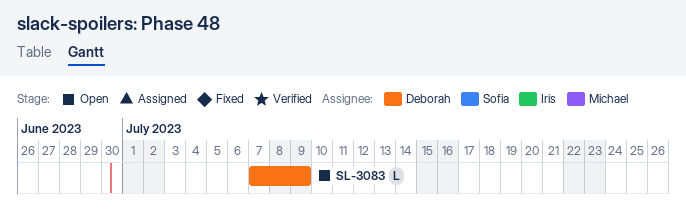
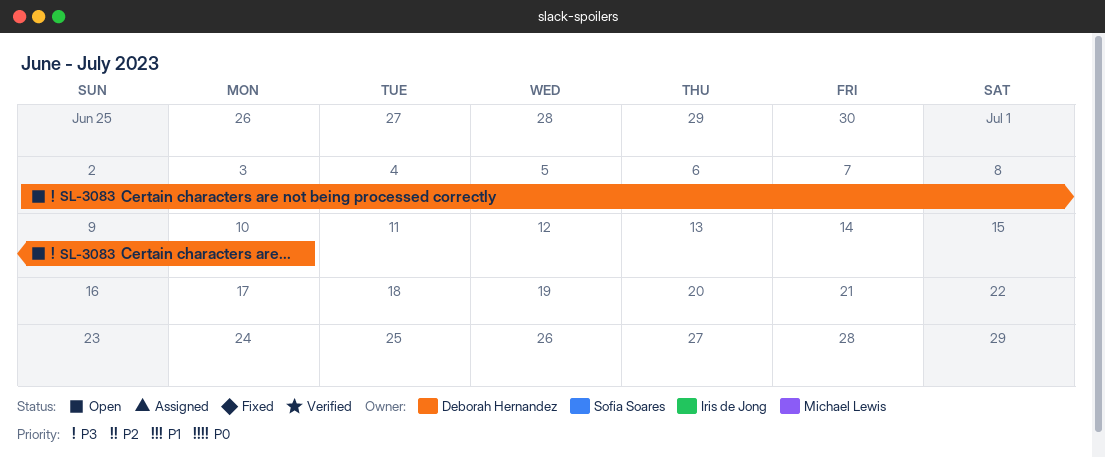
SL-3083, start: Jul 7 -> Jul 2
SL-3083, due: Jul 9 -> Jul 10

